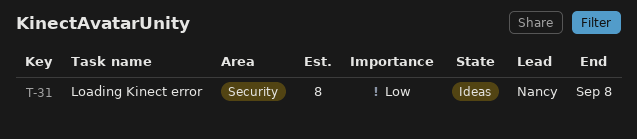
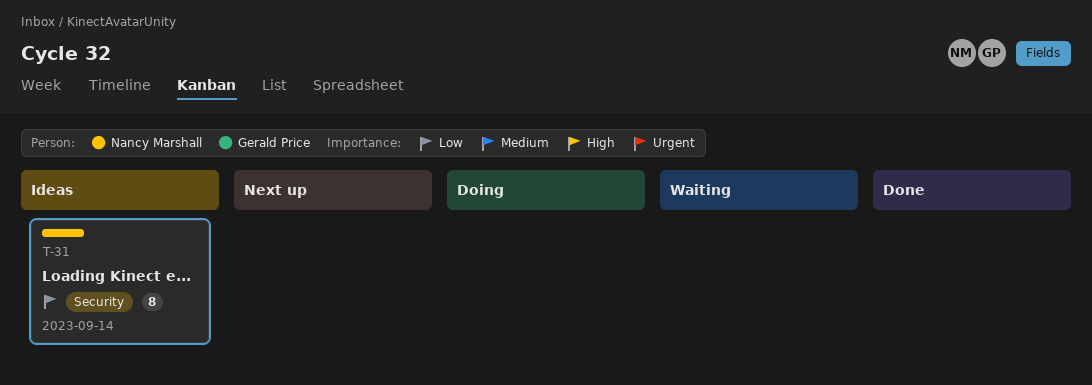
T-31, due: Sep 8 -> Sep 14

